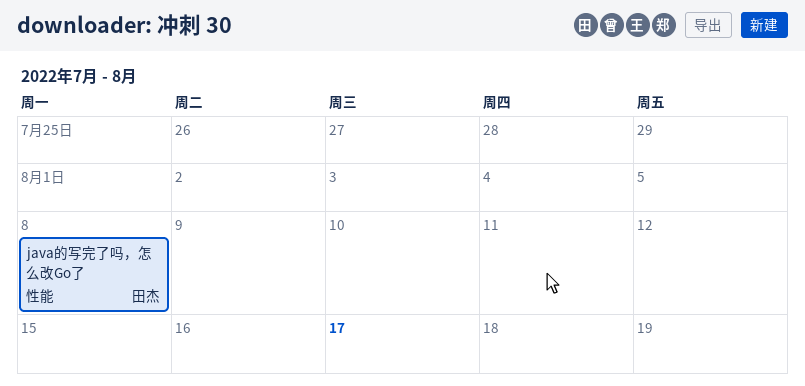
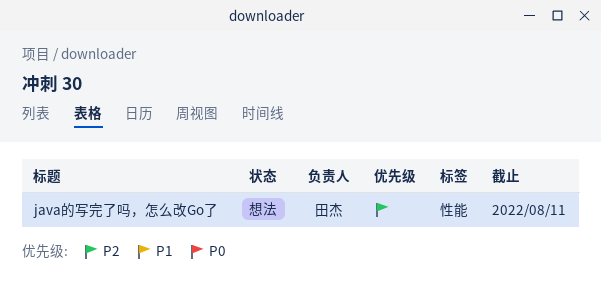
java的写完了吗，怎么改Go了, due: Aug 8 -> Aug 11

